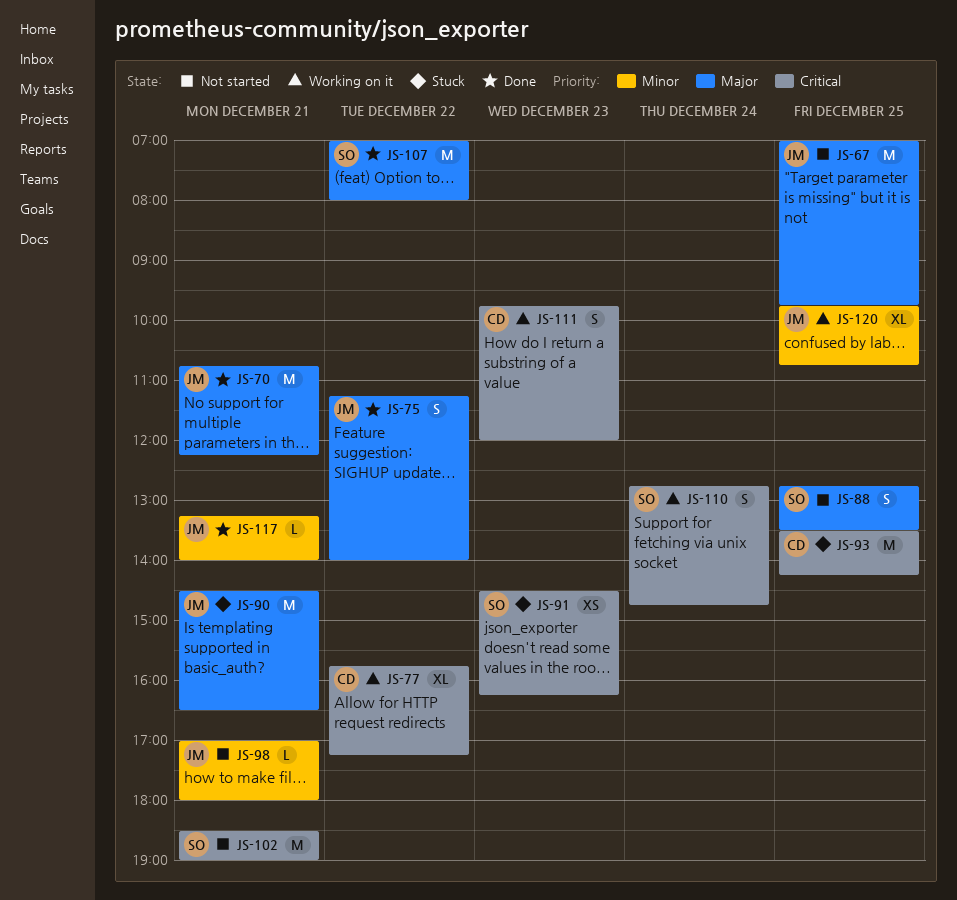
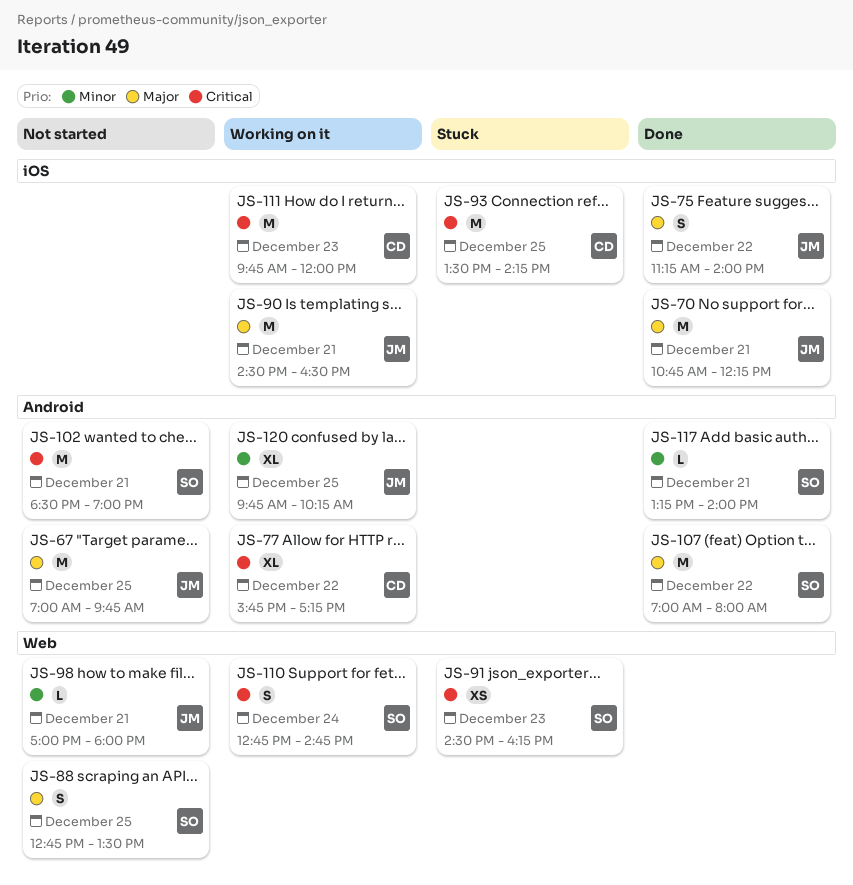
JS-90, status: Stuck -> Working on it
JS-111, estimate: S -> M
JS-117, owner: JM -> SO
JS-120, ends: 10:45 -> 10:15

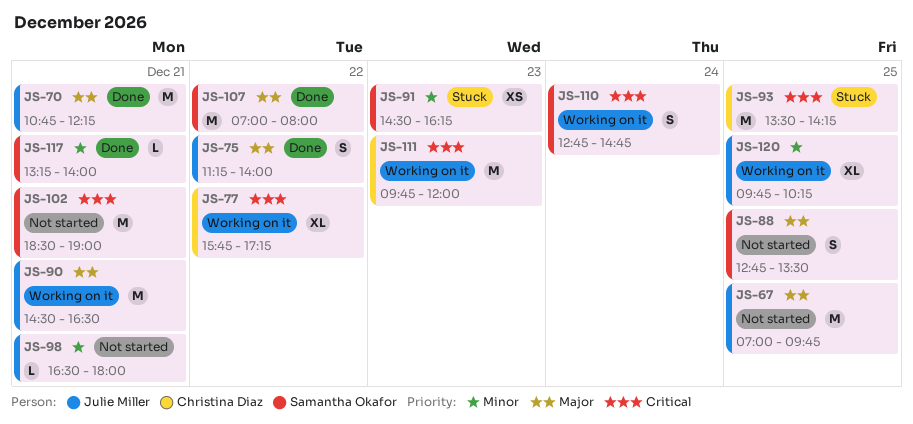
JS-91, priority: Critical -> Minor
JS-98, begins: 17:00 -> 16:30

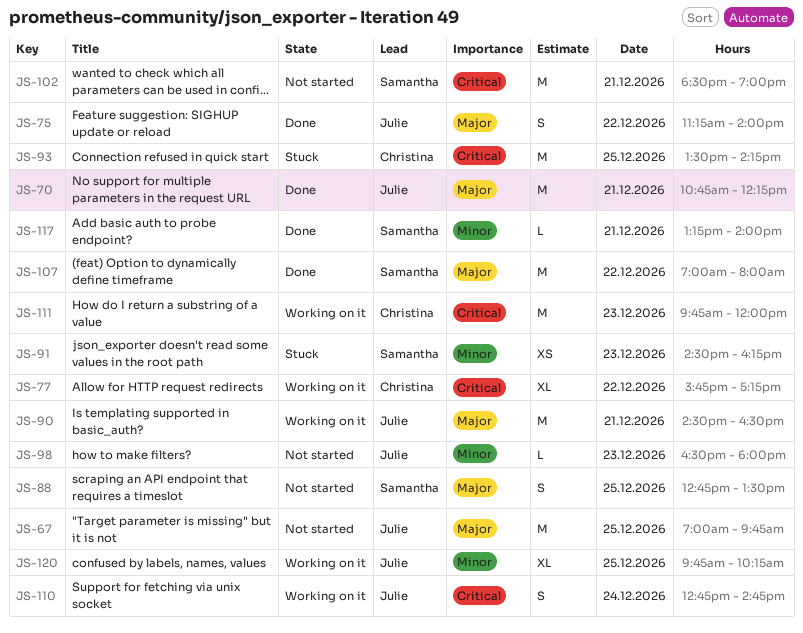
JS-98, day: Dec 21 -> Dec 23
JS-110, owner: Samantha Okafor -> Julie Miller

